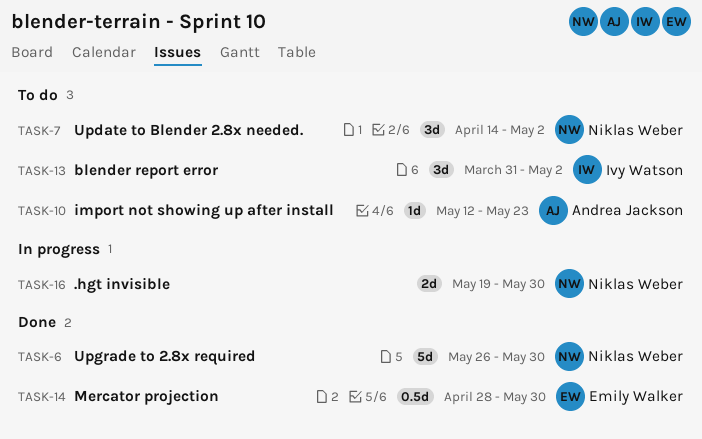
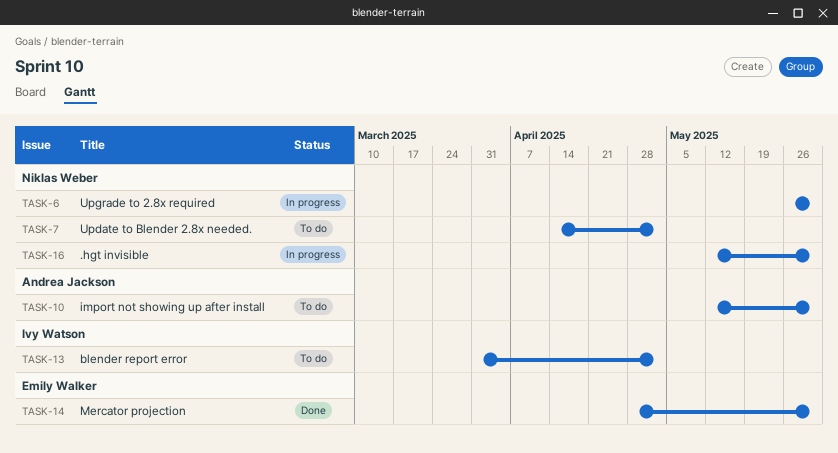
TASK-6, status: Done -> In progress
TASK-10, due: May 23 -> May 30
TASK-16, start: May 19 -> May 12

